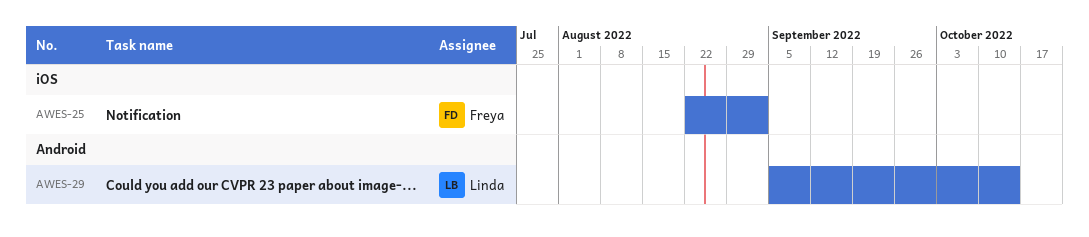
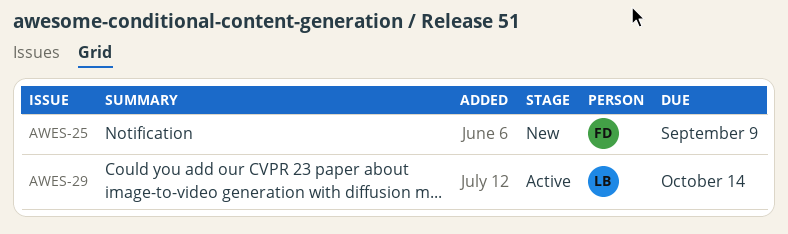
AWES-25, due: Sep 2 -> Sep 9

